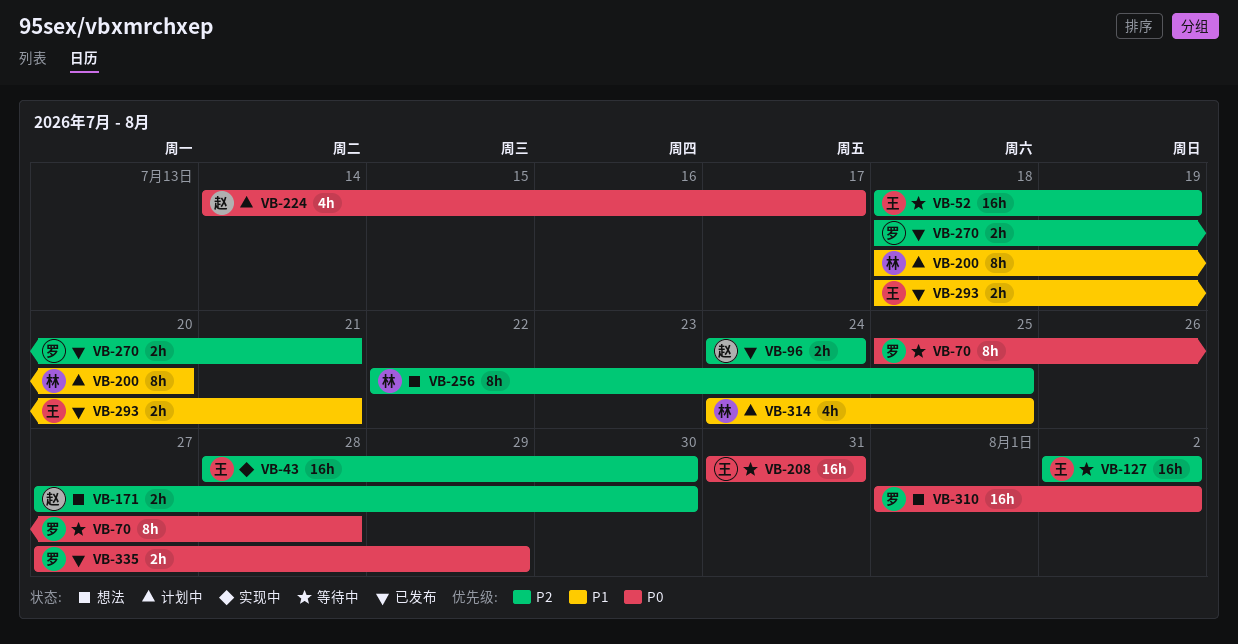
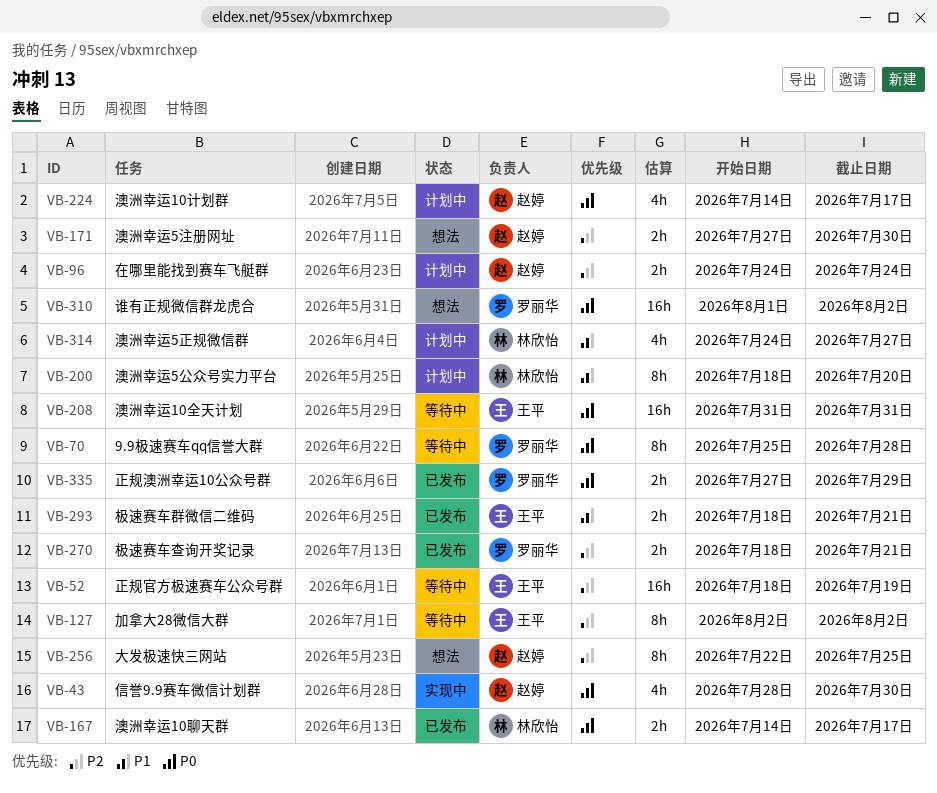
VB-43, owner: 王平 -> 赵婷
VB-43, priority: P2 -> P0
VB-43, estimate: 16h -> 4h
VB-96, status: 已发布 -> 计划中
VB-127, estimate: 16h -> 8h
VB-167: none -> present
VB-256, owner: 林欣怡 -> 赵婷
VB-314, due: Jul 25 -> Jul 27

